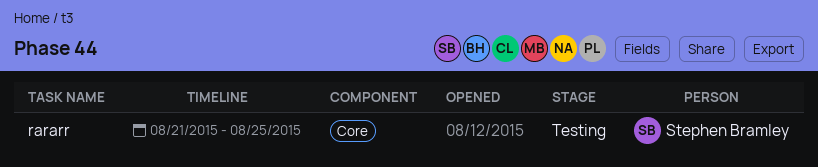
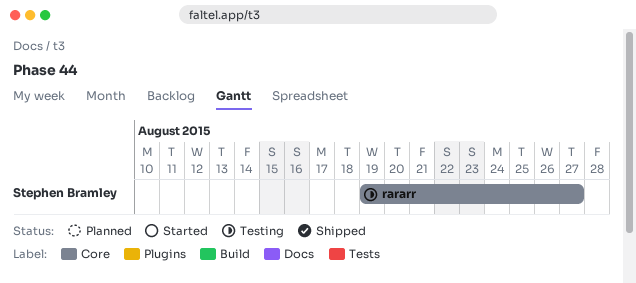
rararr, start: Aug 21 -> Aug 19
rararr, due: Aug 25 -> Aug 27

